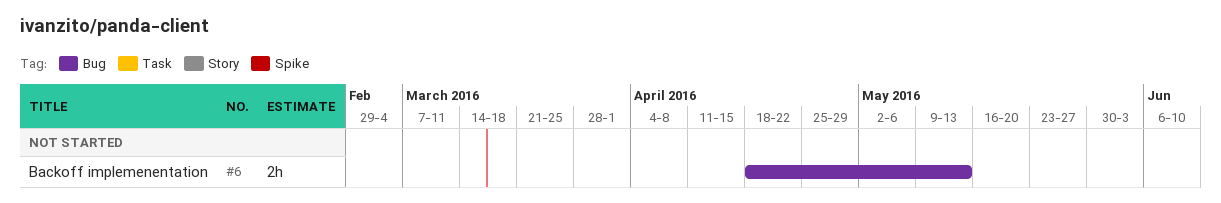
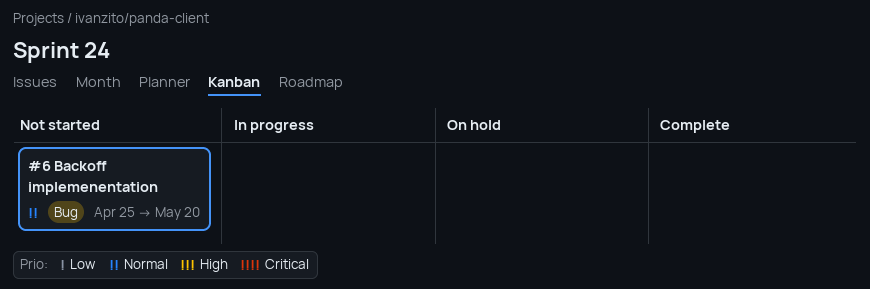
#6, start: Apr 18 -> Apr 25
#6, due: May 13 -> May 20

